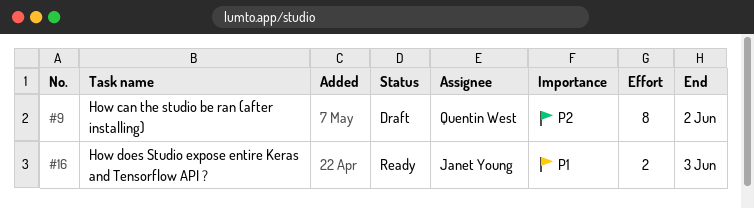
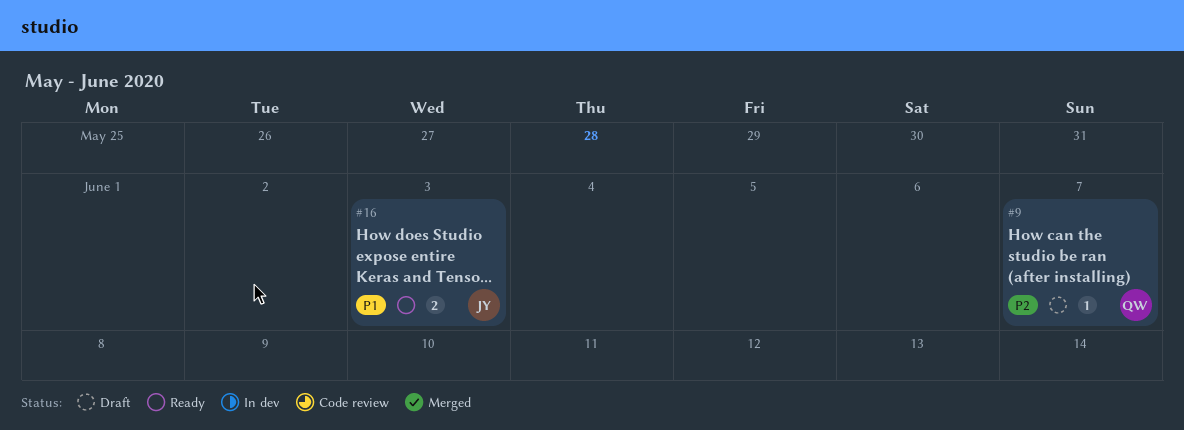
#9, estimate: 8 -> 1
#9, due: Jun 2 -> Jun 7

